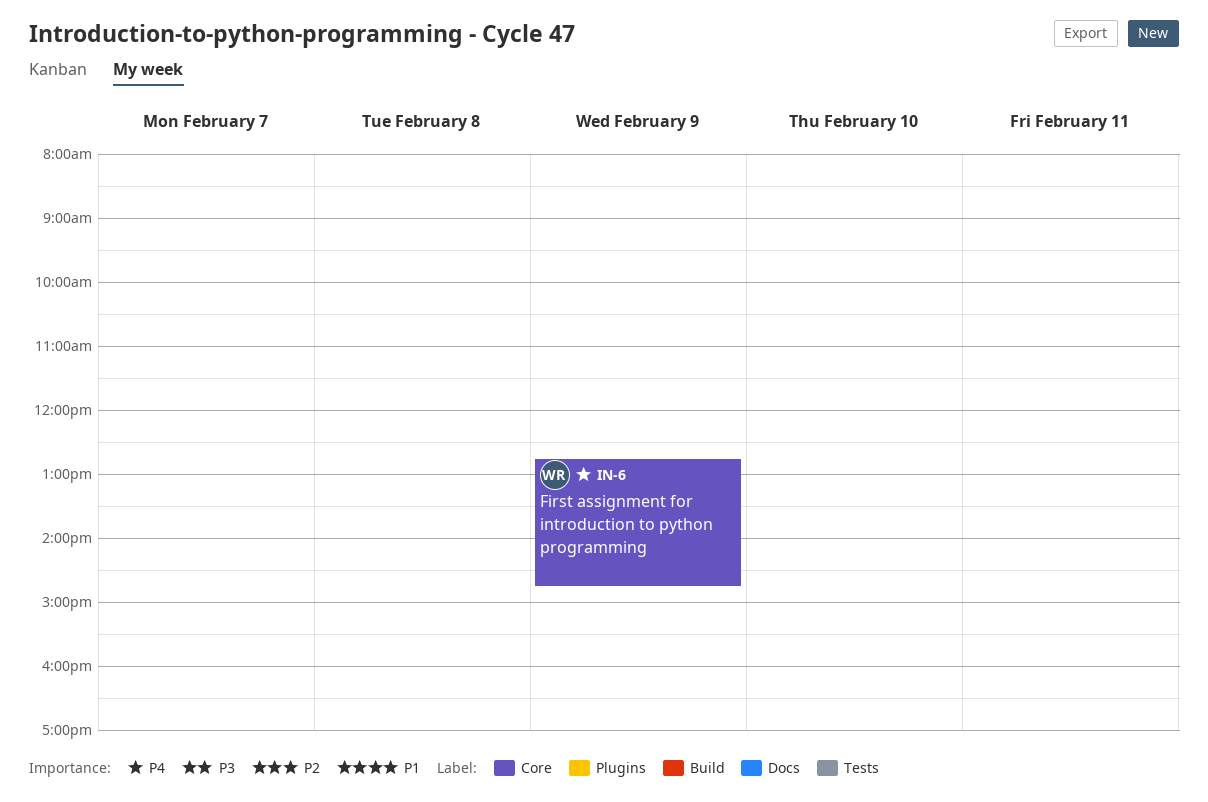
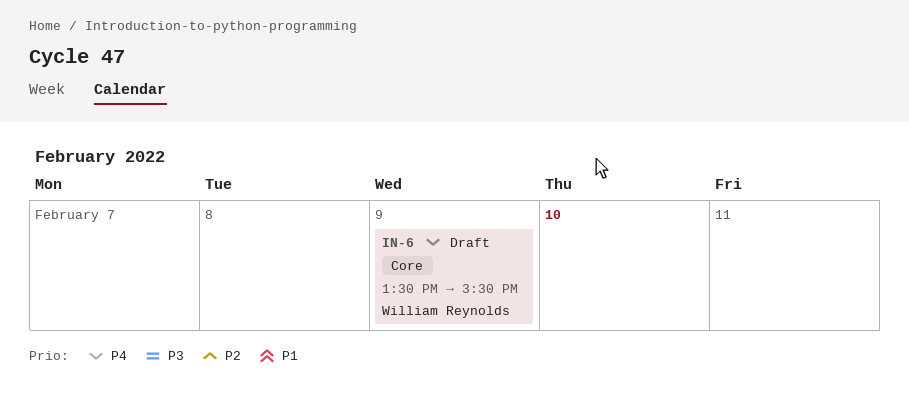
IN-6, begins: 12:45 -> 13:30
IN-6, ends: 14:45 -> 15:30

